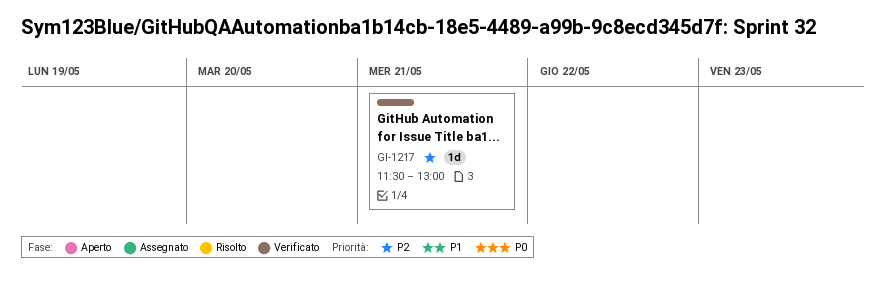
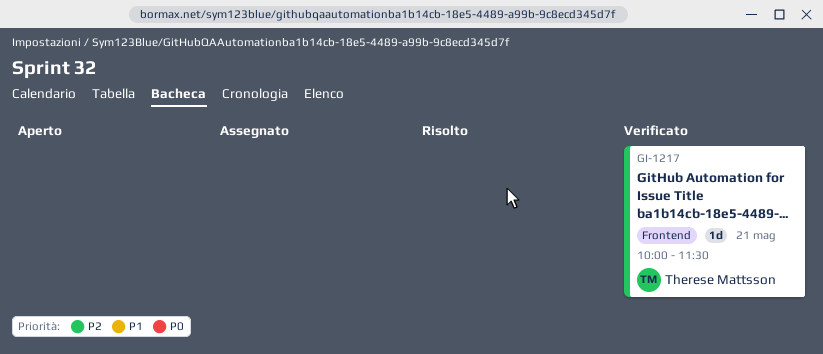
GI-1217, begins: 11:30 -> 10:00
GI-1217, ends: 13:00 -> 11:30

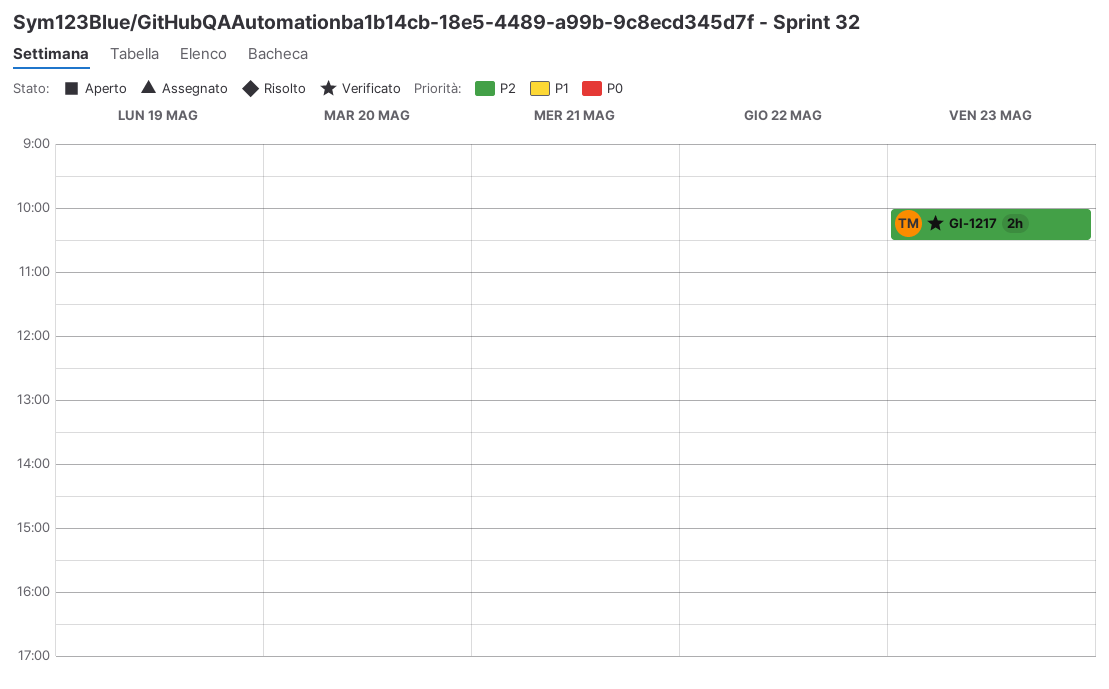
GI-1217, estimate: 1d -> 2h
GI-1217, day: May 21 -> May 23
GI-1217, ends: 11:30 -> 10:30

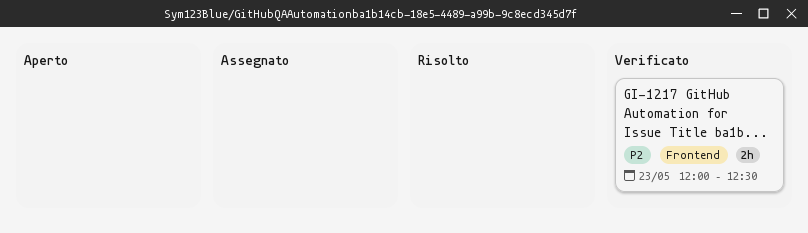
GI-1217, begins: 10:00 -> 12:00
GI-1217, ends: 10:30 -> 12:30

